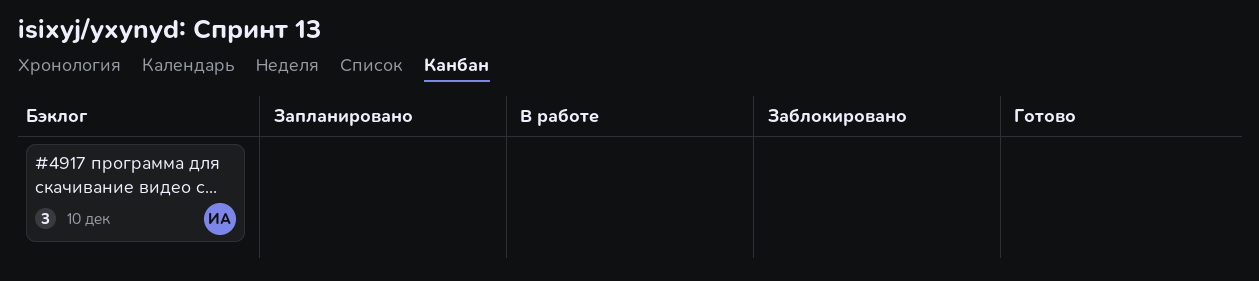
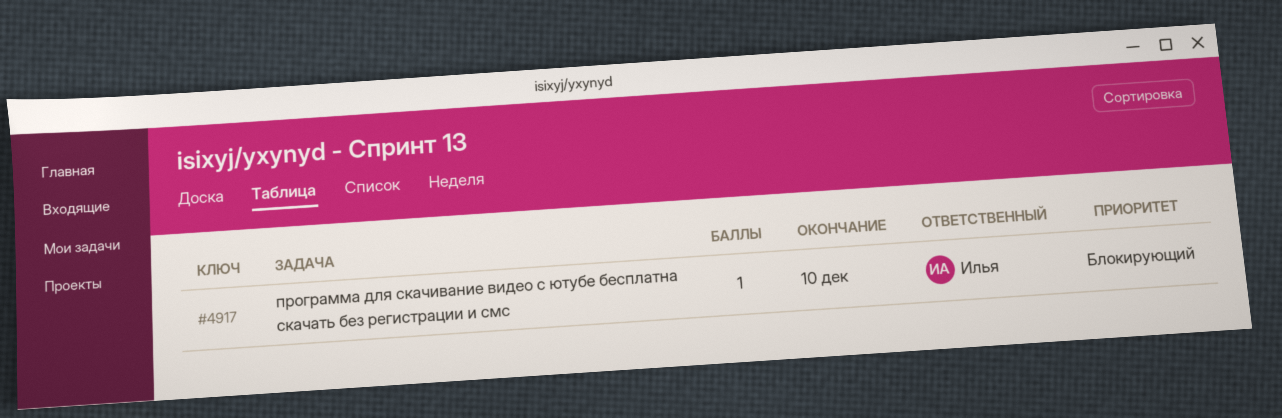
#4917, estimate: 3 -> 1

